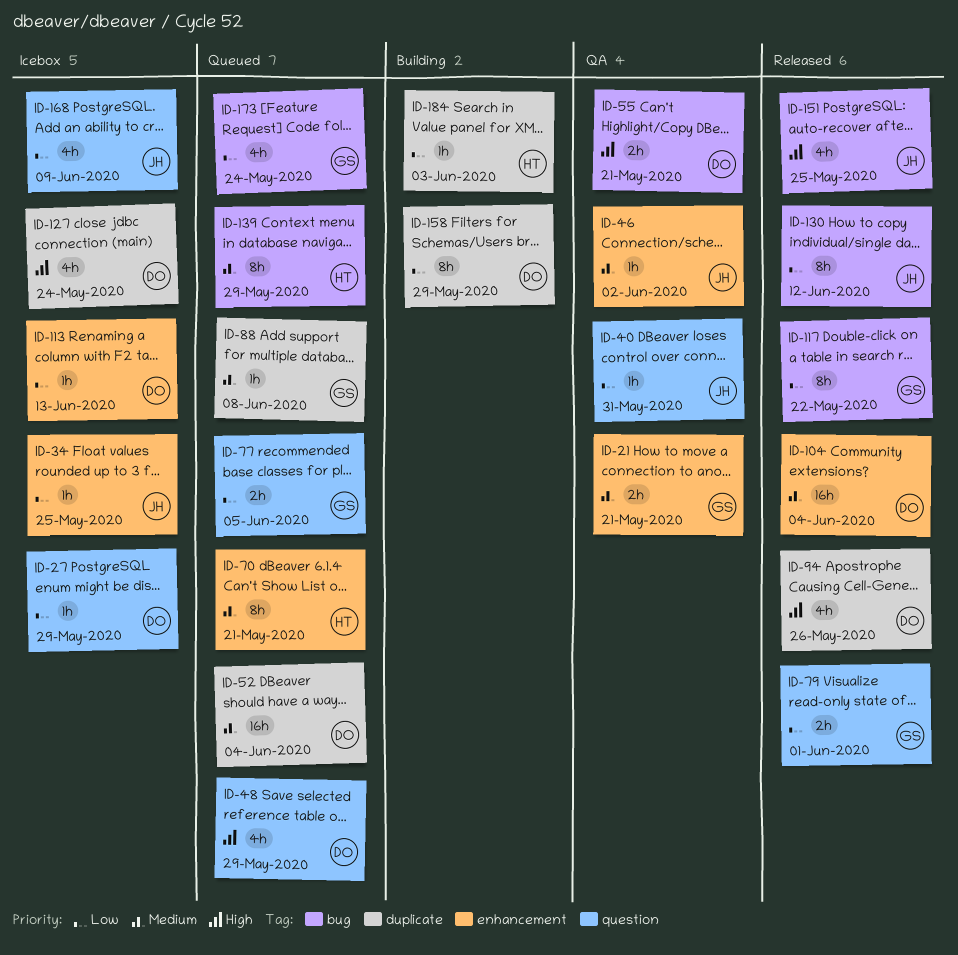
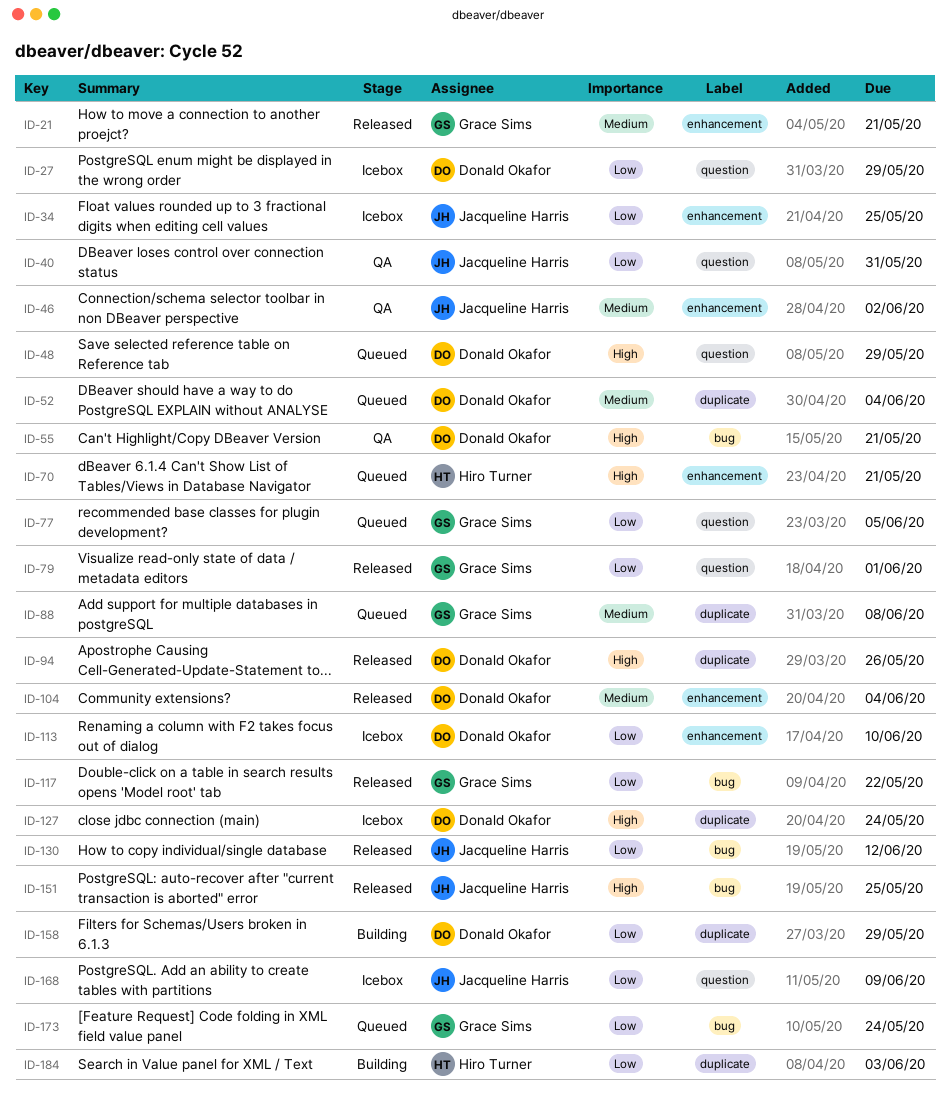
ID-21, status: QA -> Released
ID-70, priority: Medium -> High
ID-113, due: Jun 13 -> Jun 10
ID-139: present -> none

